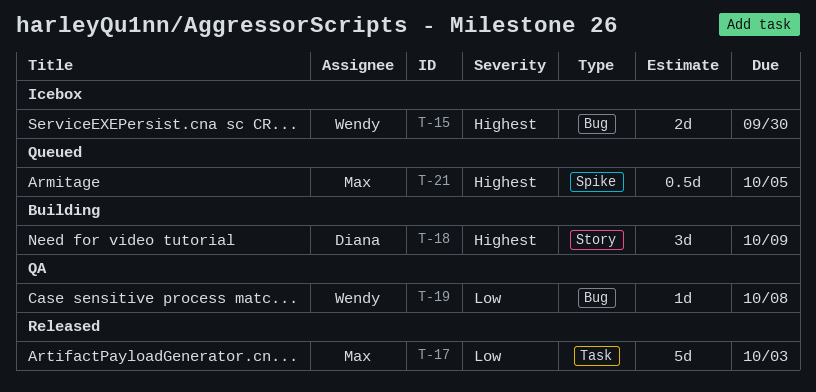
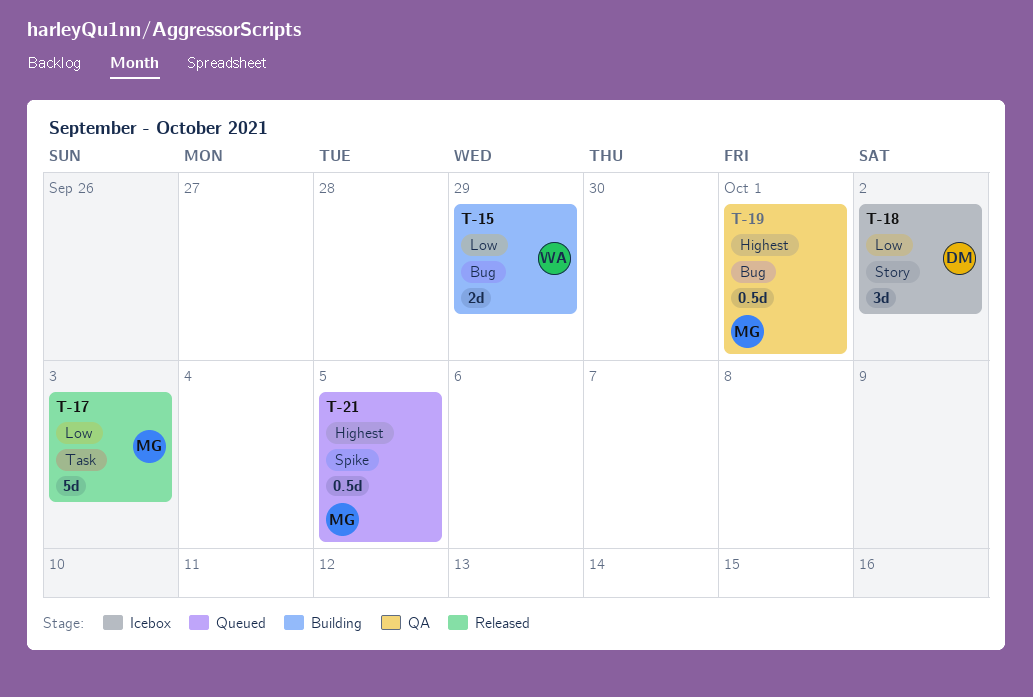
T-15, status: Icebox -> Building
T-15, priority: Highest -> Low
T-15, due: Sep 30 -> Sep 29
T-18, status: Building -> Icebox
T-18, priority: Highest -> Low
T-18, due: Oct 9 -> Oct 2
T-19, owner: Wendy -> Max
T-19, priority: Low -> Highest
T-19, estimate: 1d -> 0.5d
T-19, due: Oct 8 -> Oct 1

